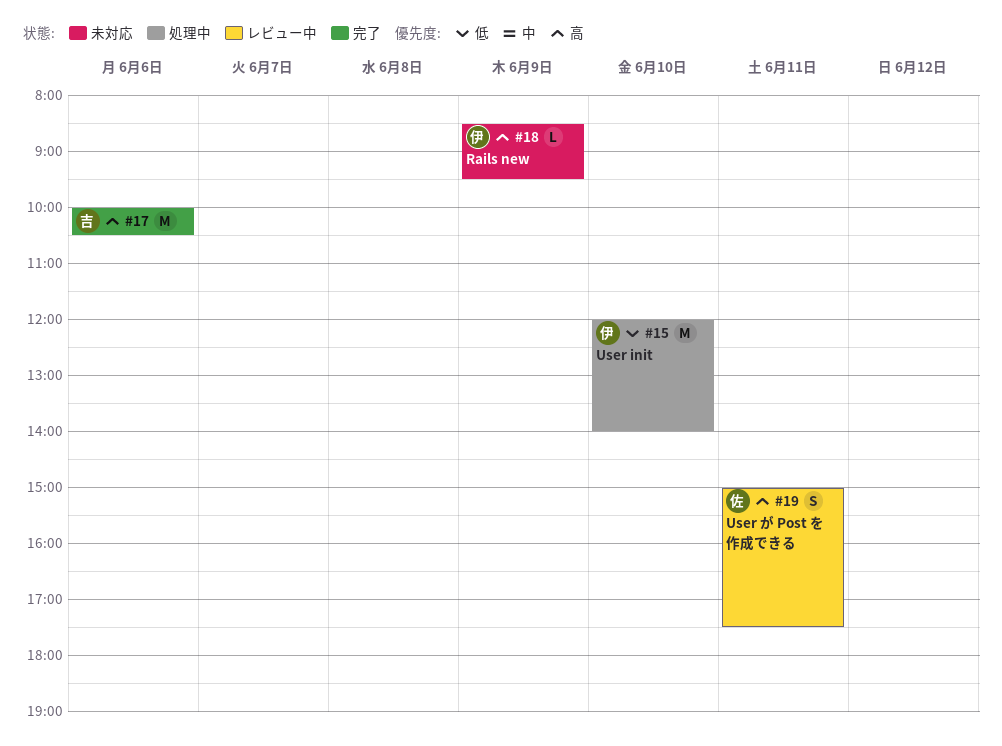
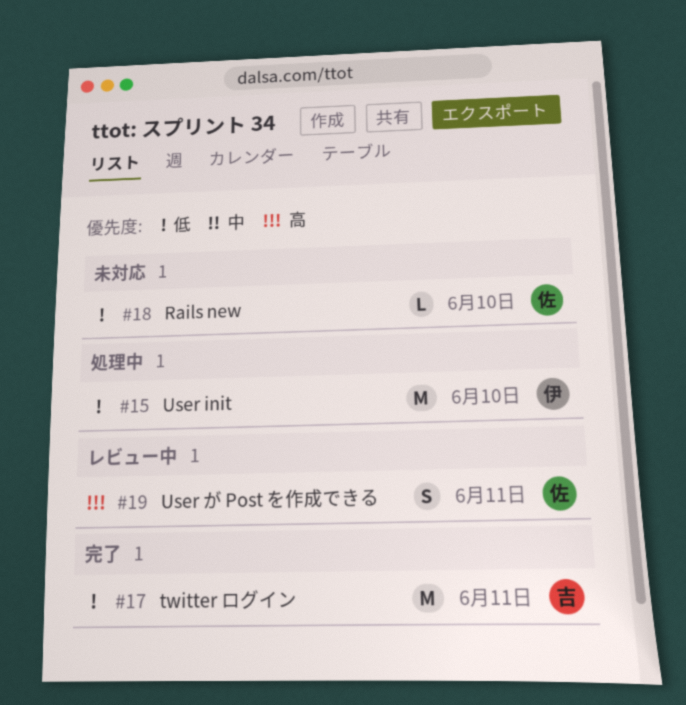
#17, priority: 高 -> 低
#17, day: Jun 6 -> Jun 11
#18, owner: 伊 -> 佐
#18, priority: 高 -> 低
#18, day: Jun 9 -> Jun 10

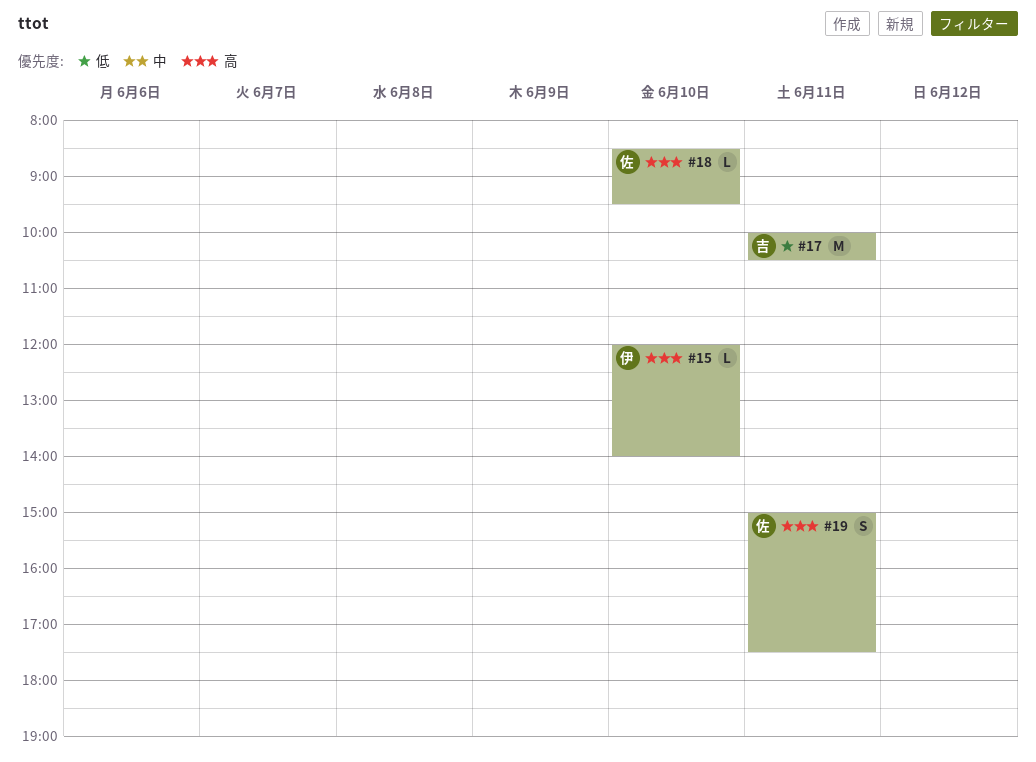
#15, priority: 低 -> 高
#15, estimate: M -> L
#18, priority: 低 -> 高

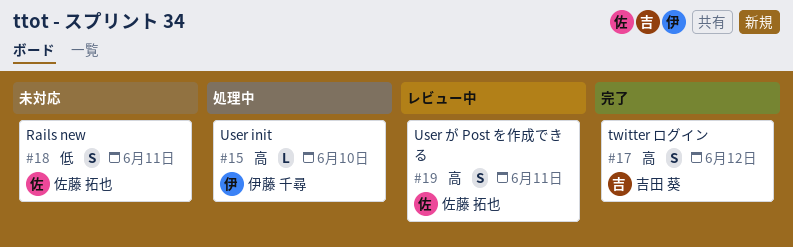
#17, priority: 低 -> 高
#17, estimate: M -> S
#17, day: Jun 11 -> Jun 12
#18, priority: 高 -> 低
#18, estimate: L -> S
#18, day: Jun 10 -> Jun 11

